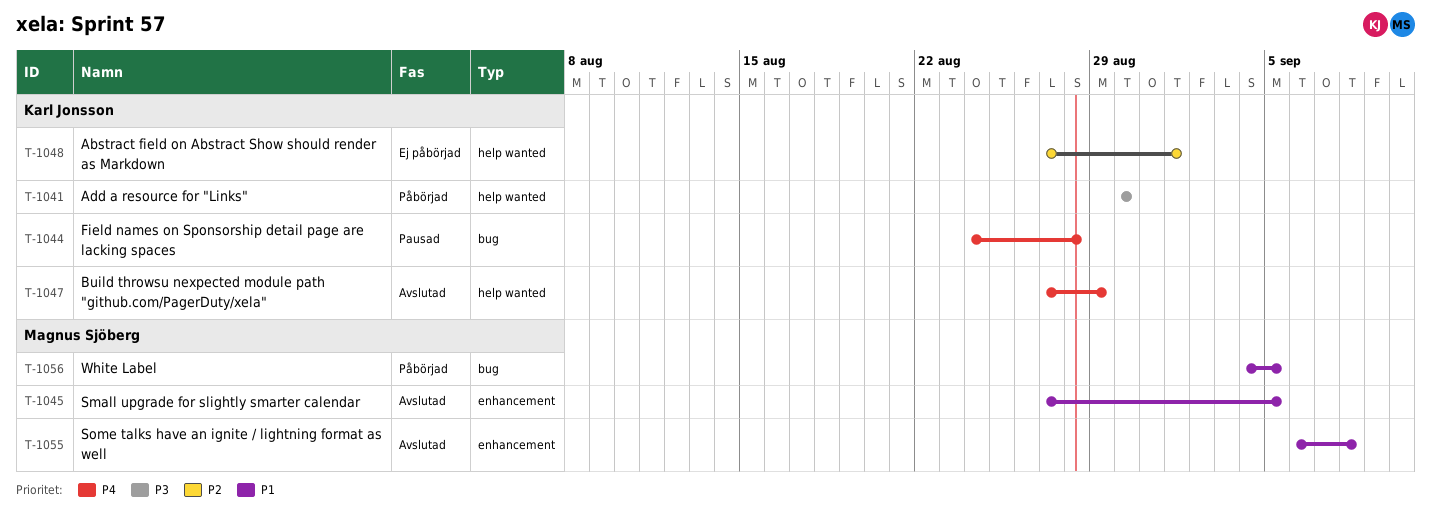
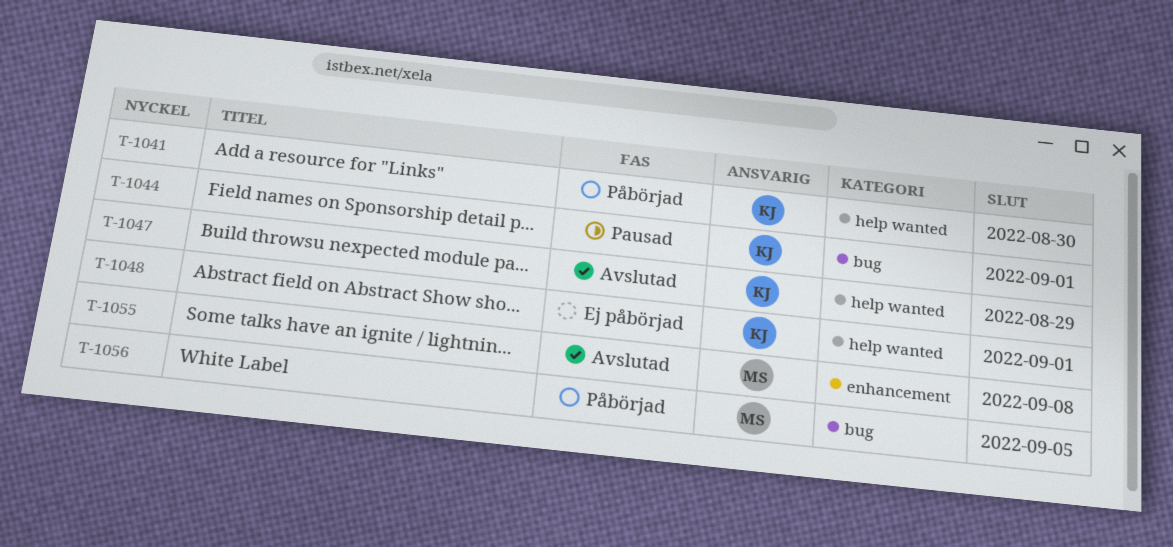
T-1044, due: Aug 28 -> Sep 1
T-1045: present -> none

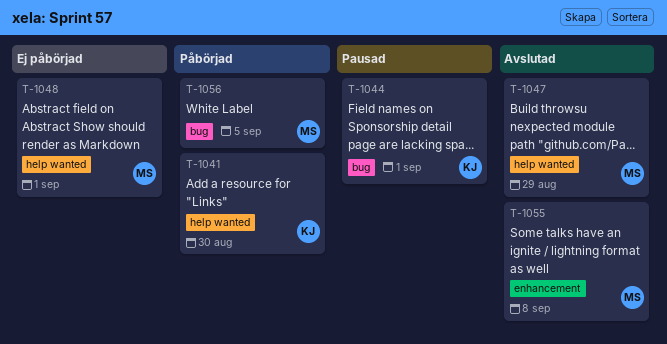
T-1047, owner: KJ -> MS
T-1048, owner: KJ -> MS

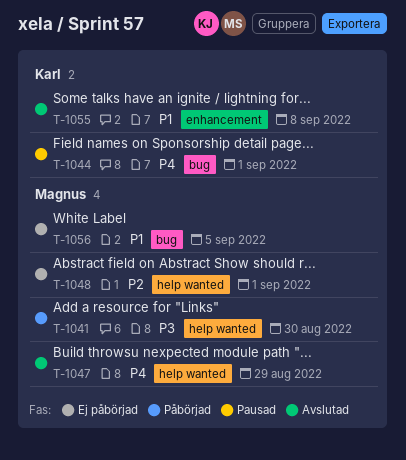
T-1041, owner: Karl -> Magnus
T-1055, owner: Magnus -> Karl
T-1056, status: Påbörjad -> Ej påbörjad

